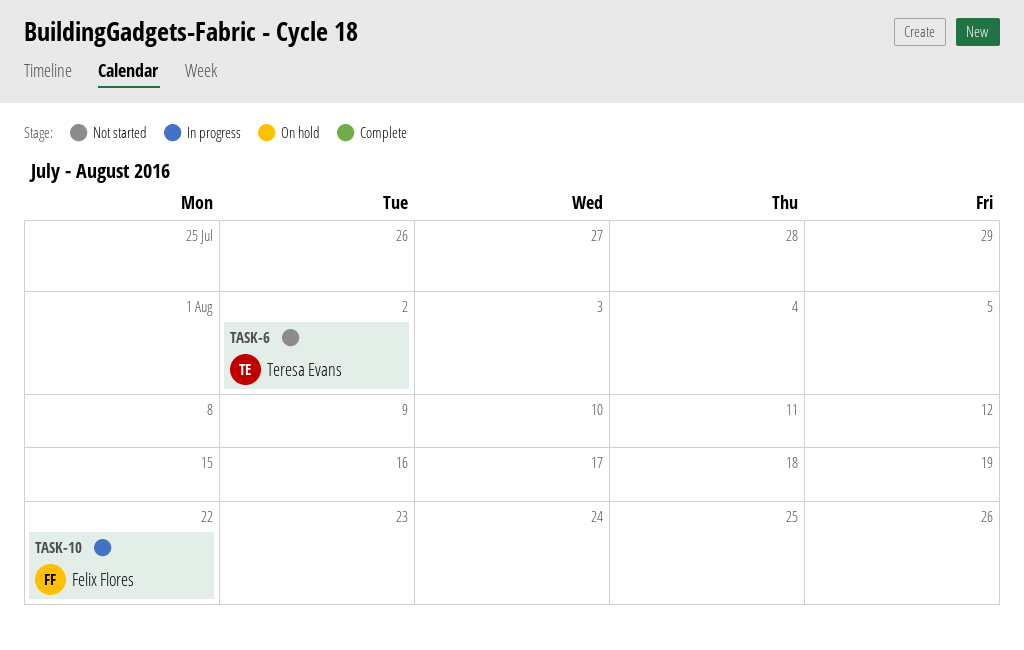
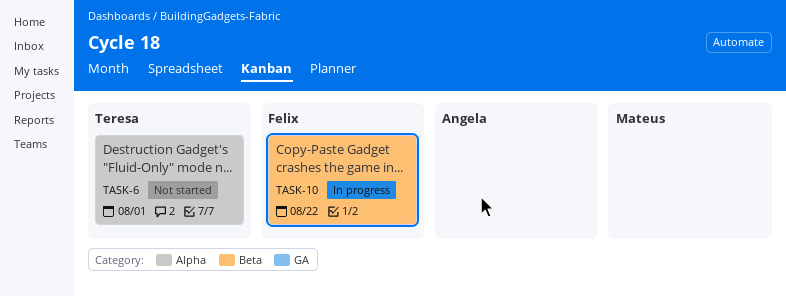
TASK-6, due: Aug 2 -> Aug 1

